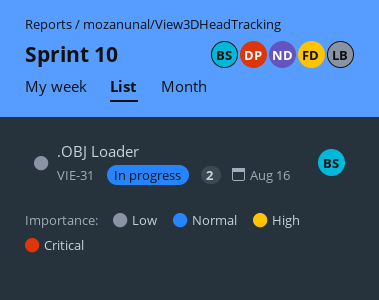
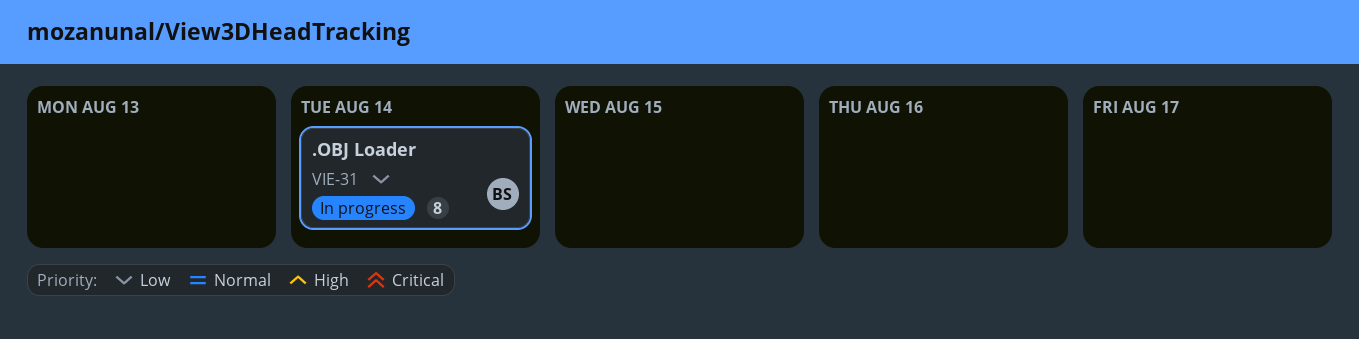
VIE-31, estimate: 2 -> 8
VIE-31, due: Aug 16 -> Aug 14

